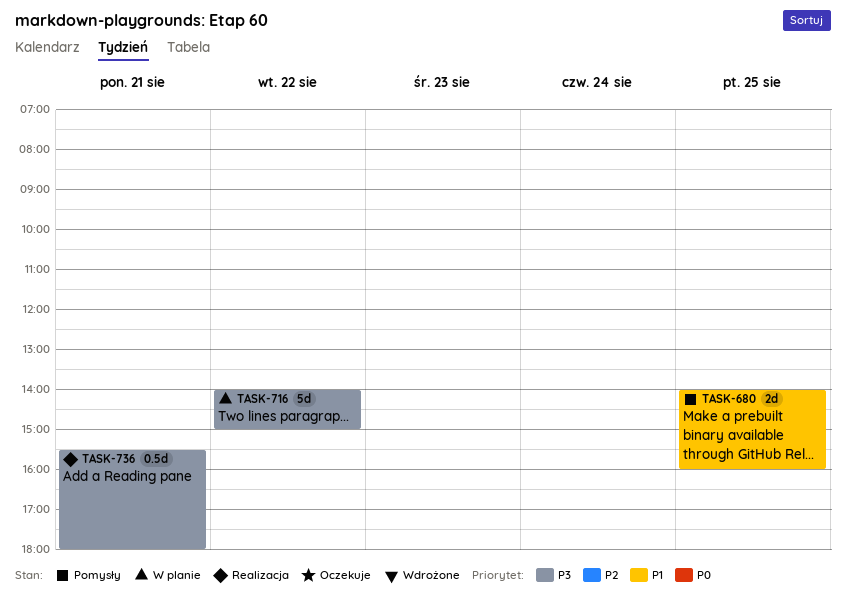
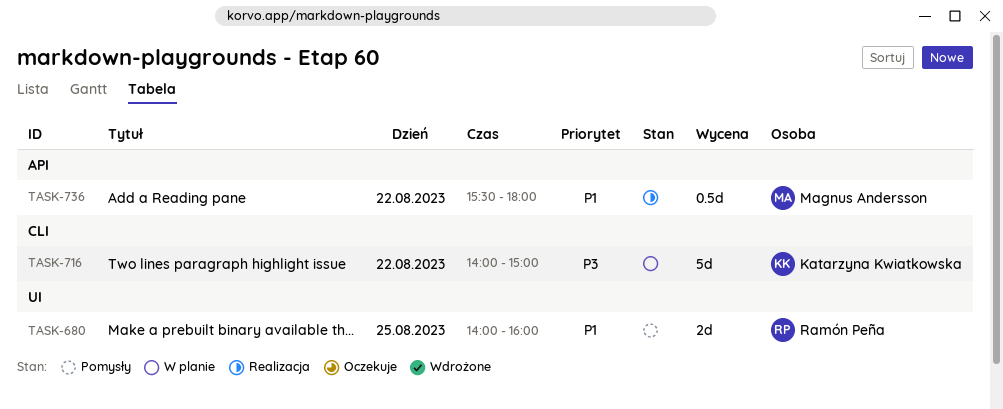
TASK-736, priority: P3 -> P1
TASK-736, day: Aug 21 -> Aug 22

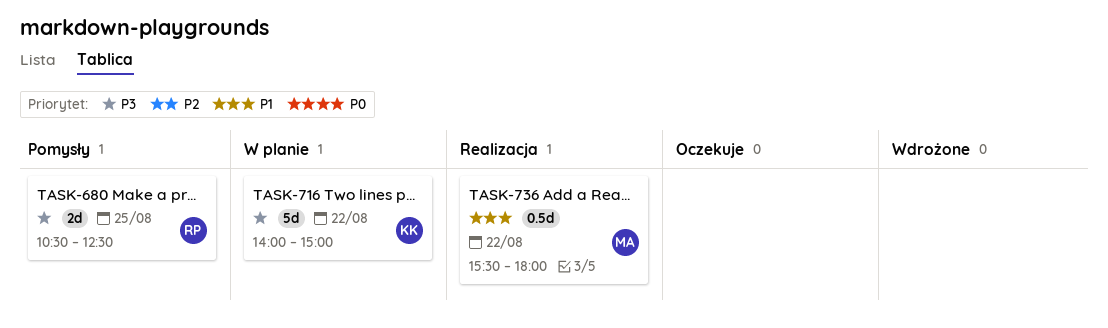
TASK-680, priority: P1 -> P3
TASK-680, begins: 14:00 -> 10:30
TASK-680, ends: 16:00 -> 12:30

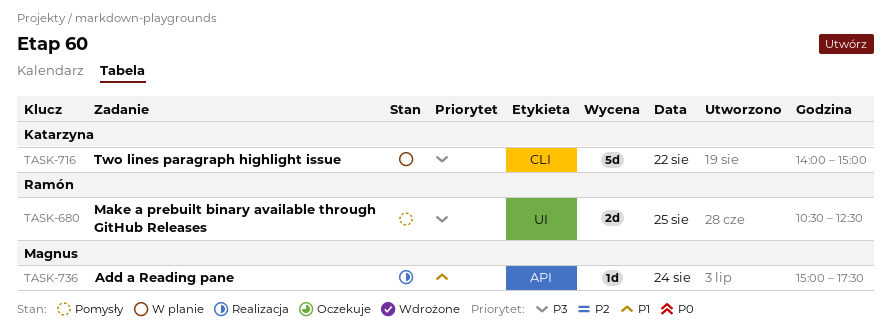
TASK-736, estimate: 0.5d -> 1d
TASK-736, day: Aug 22 -> Aug 24
TASK-736, begins: 15:30 -> 15:00
TASK-736, ends: 18:00 -> 17:30

